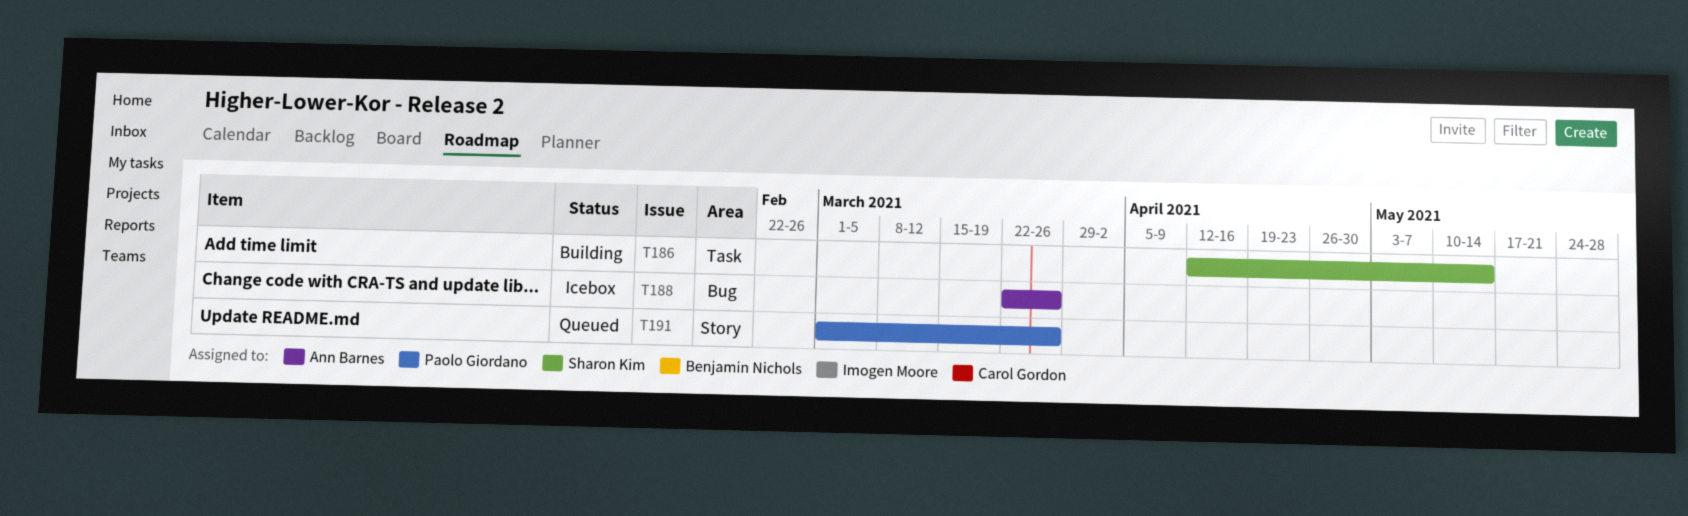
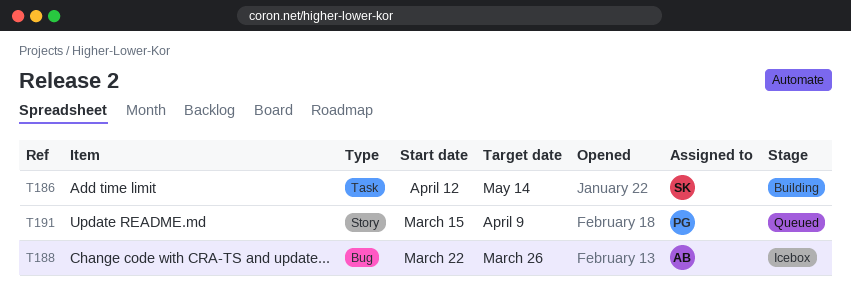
T191, start: Mar 1 -> Mar 15
T191, due: Mar 26 -> Apr 9

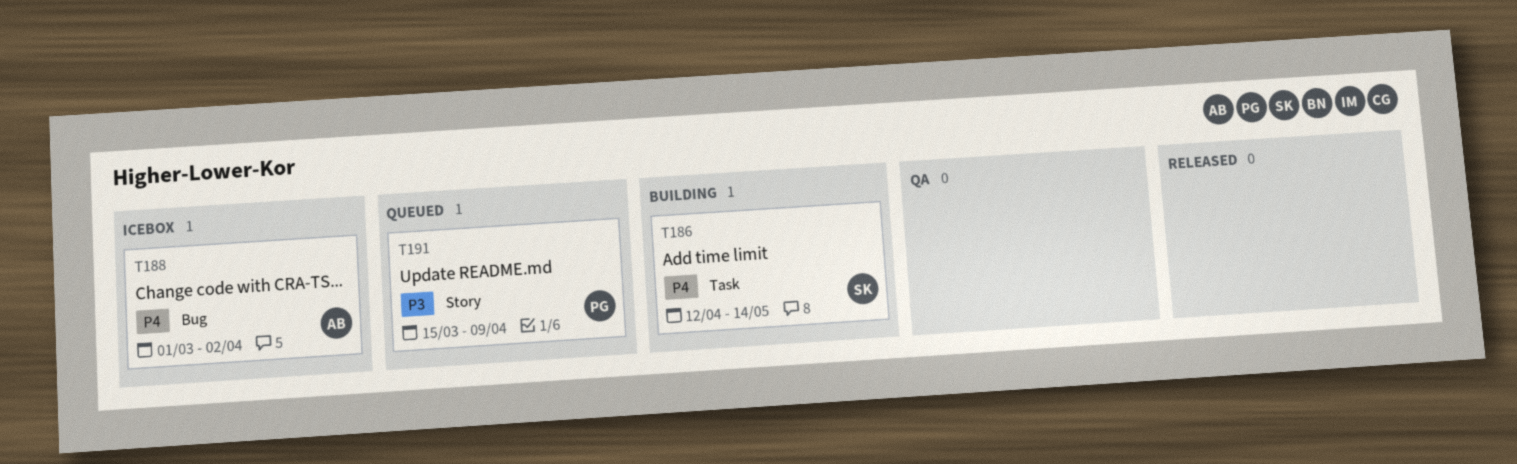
T188, start: Mar 22 -> Mar 1
T188, due: Mar 26 -> Apr 2

